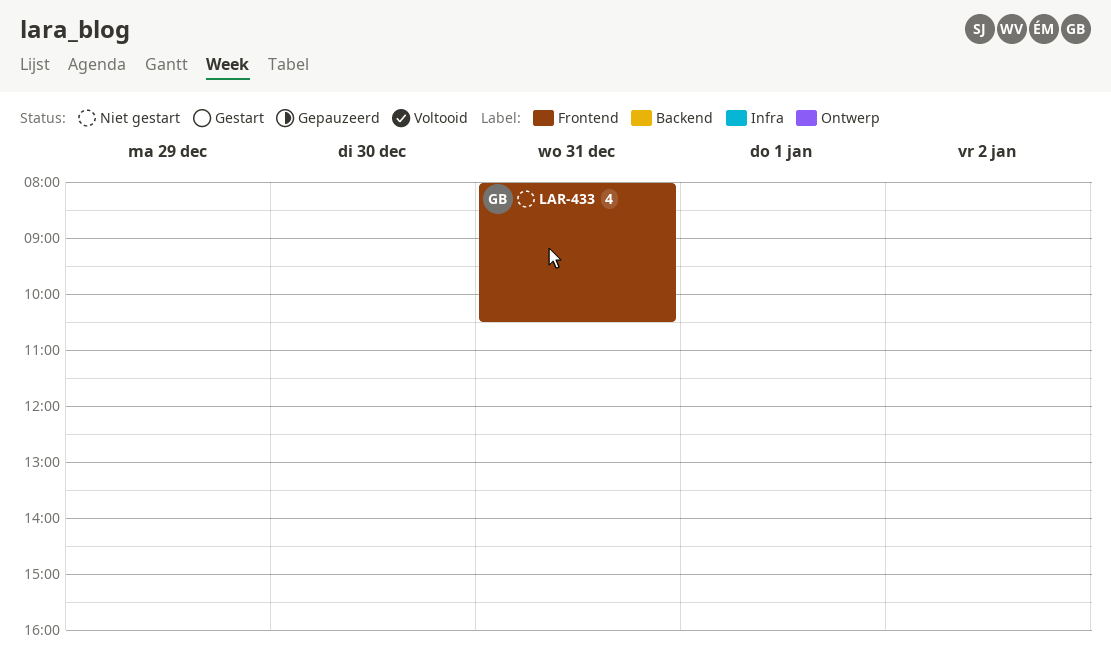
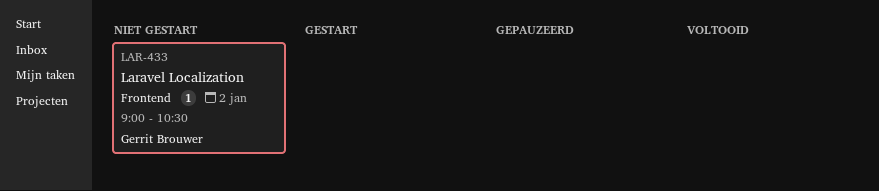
LAR-433, estimate: 4 -> 1
LAR-433, day: Dec 31 -> Jan 2
LAR-433, begins: 08:00 -> 09:00

